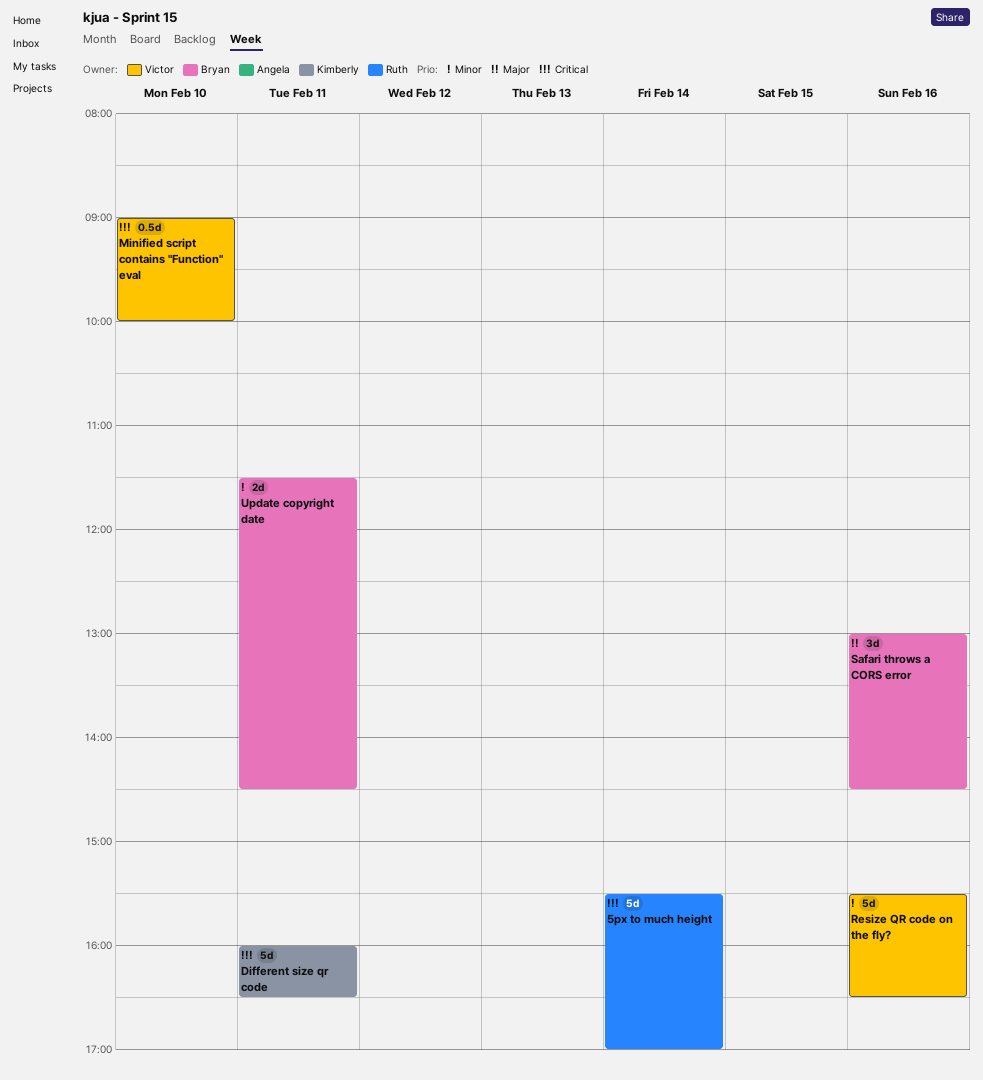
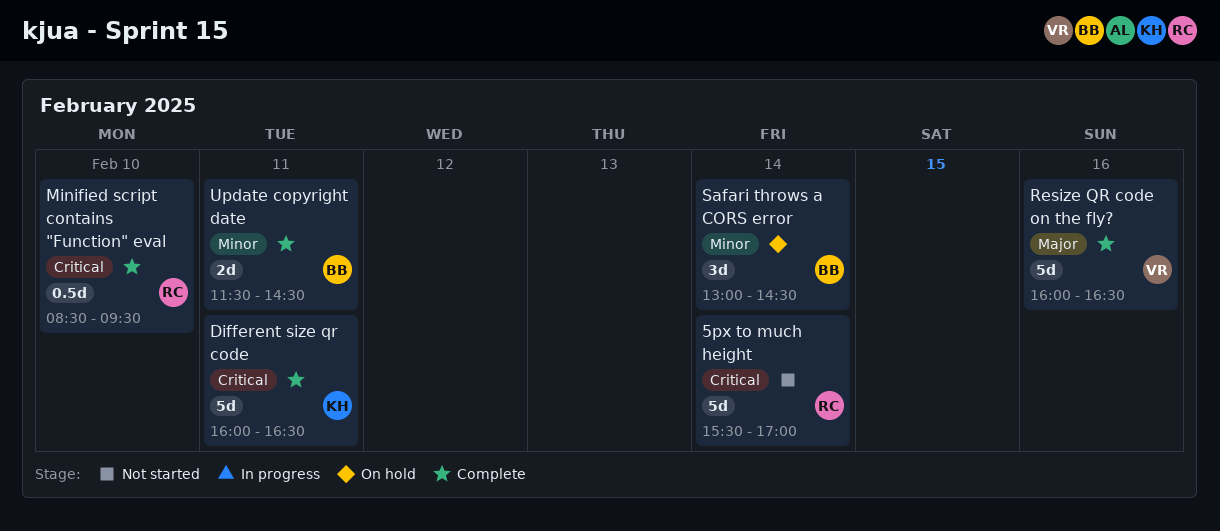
Minified script contains "Function" eval, owner: Victor -> Ruth
Minified script contains "Function" eval, begins: 09:00 -> 08:30
Minified script contains "Function" eval, ends: 10:00 -> 09:30
Resize QR code on the fly?, priority: Minor -> Major
Resize QR code on the fly?, begins: 15:30 -> 16:00
Safari throws a CORS error, priority: Major -> Minor
Safari throws a CORS error, day: Feb 16 -> Feb 14

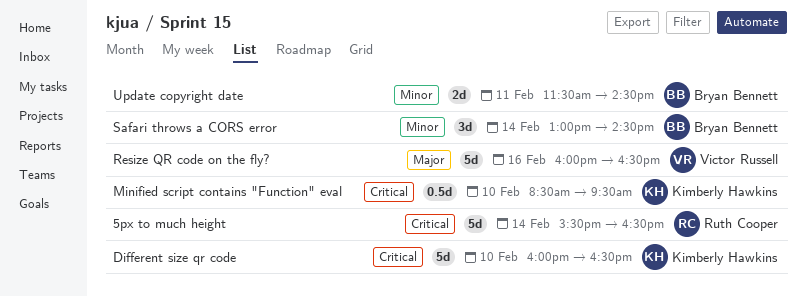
5px to much height, ends: 17:00 -> 16:30
Different size qr code, day: Feb 11 -> Feb 10
Minified script contains "Function" eval, owner: Ruth Cooper -> Kimberly Hawkins

